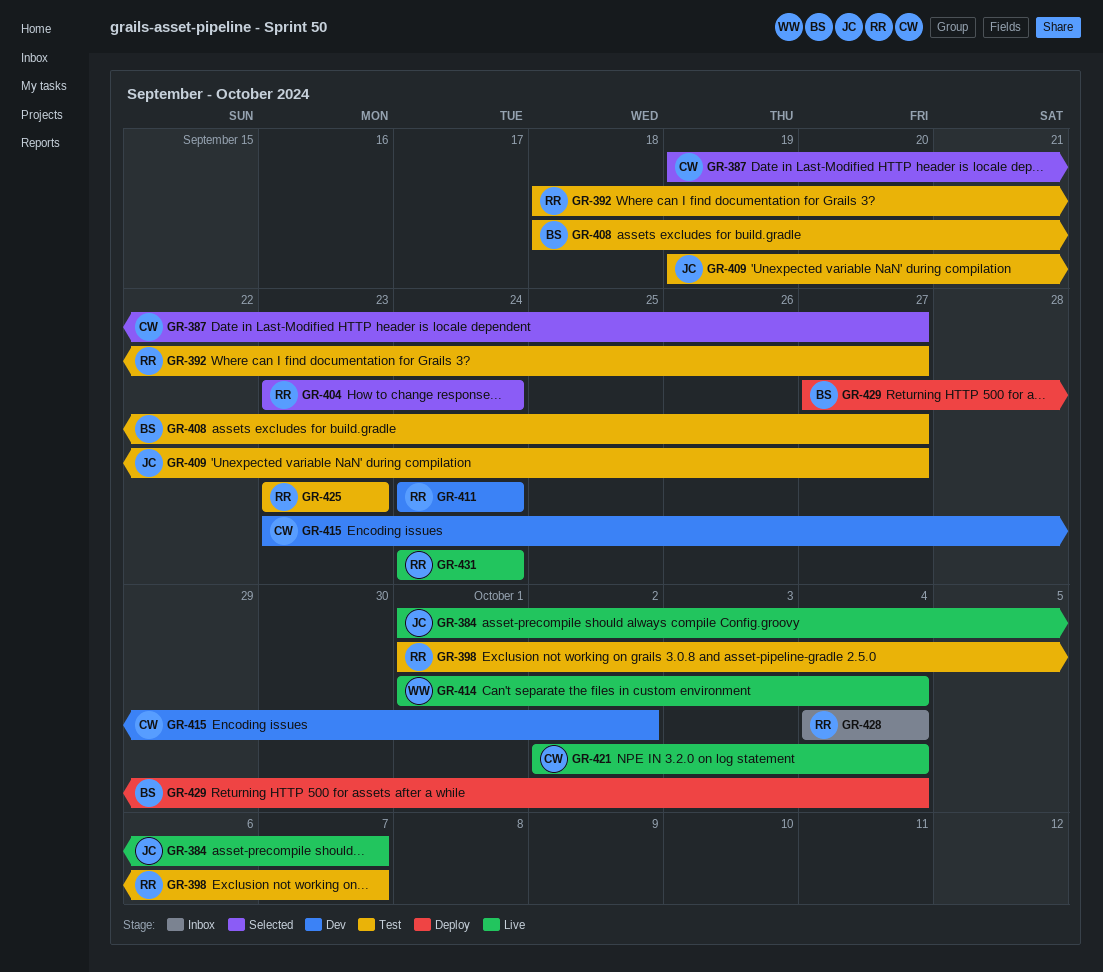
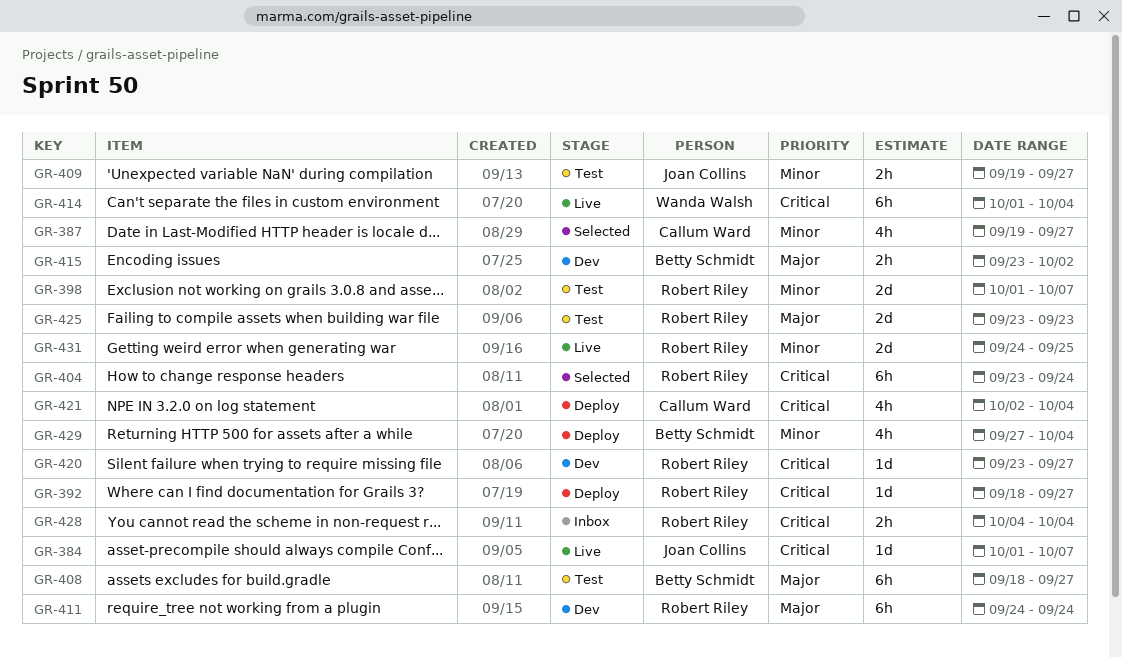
GR-392, status: Test -> Deploy
GR-415, owner: Callum Ward -> Betty Schmidt
GR-420: none -> present
GR-421, status: Live -> Deploy
GR-431, due: Sep 24 -> Sep 25

